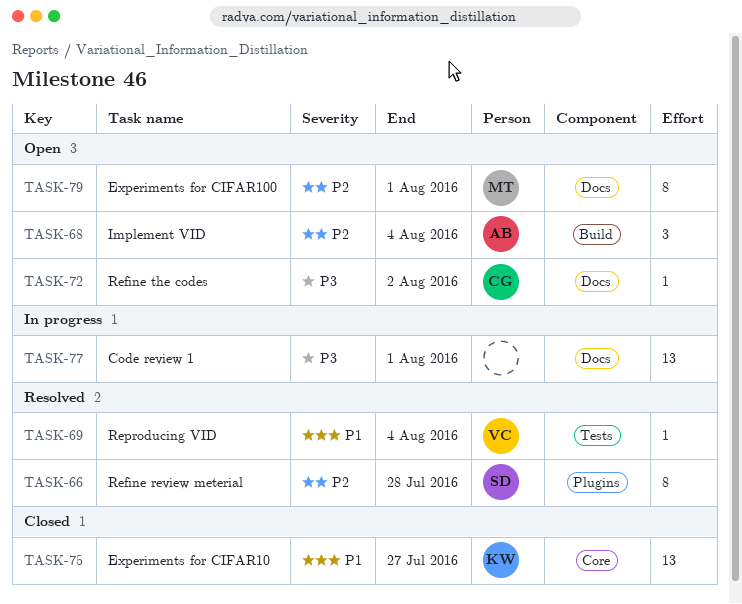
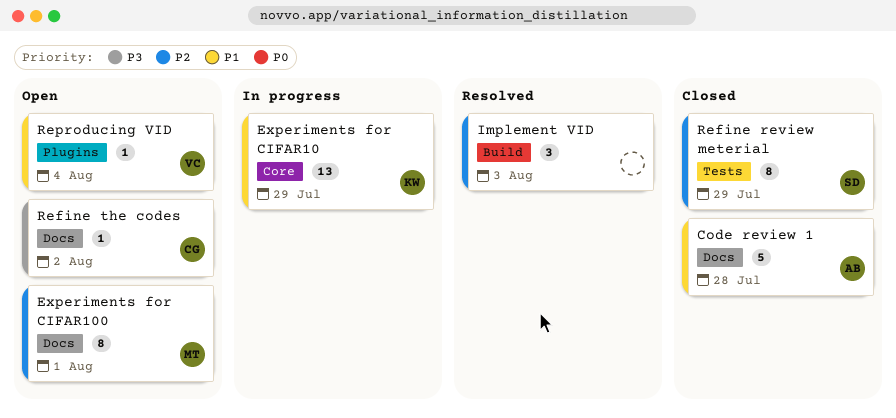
Code review 1, status: In progress -> Closed
Code review 1, owner: none -> AB
Code review 1, priority: P3 -> P1
Code review 1, estimate: 13 -> 5
Code review 1, due: Aug 1 -> Jul 28
Experiments for CIFAR10, status: Closed -> In progress
Experiments for CIFAR10, due: Jul 27 -> Jul 29
Implement VID, status: Open -> Resolved
Implement VID, owner: AB -> none
Implement VID, due: Aug 4 -> Aug 3
Refine review meterial, status: Resolved -> Closed
Refine review meterial, label: Plugins -> Tests
Refine review meterial, due: Jul 28 -> Jul 29
Reproducing VID, status: Resolved -> Open
Reproducing VID, label: Tests -> Plugins

